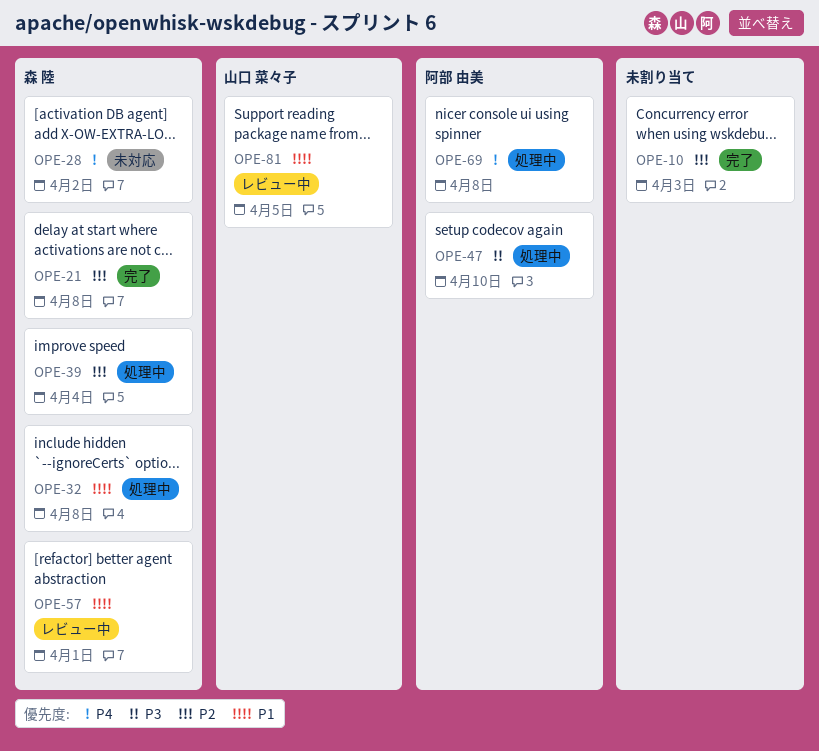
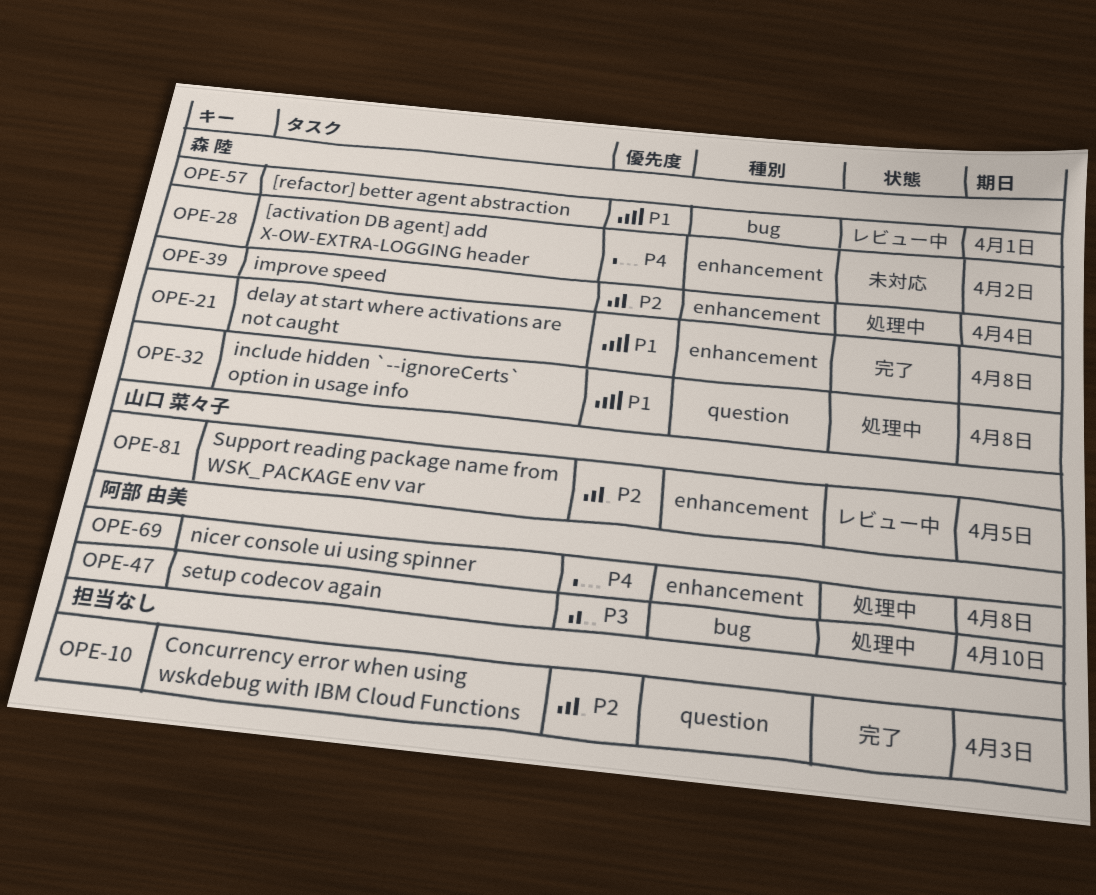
OPE-21, priority: P2 -> P1
OPE-81, priority: P1 -> P2

